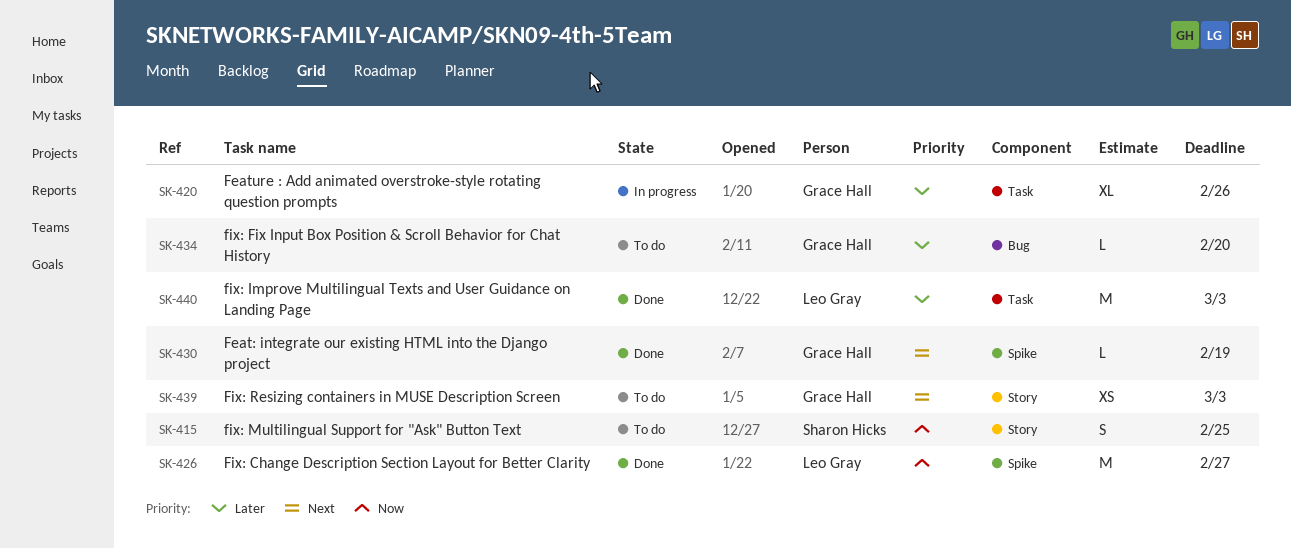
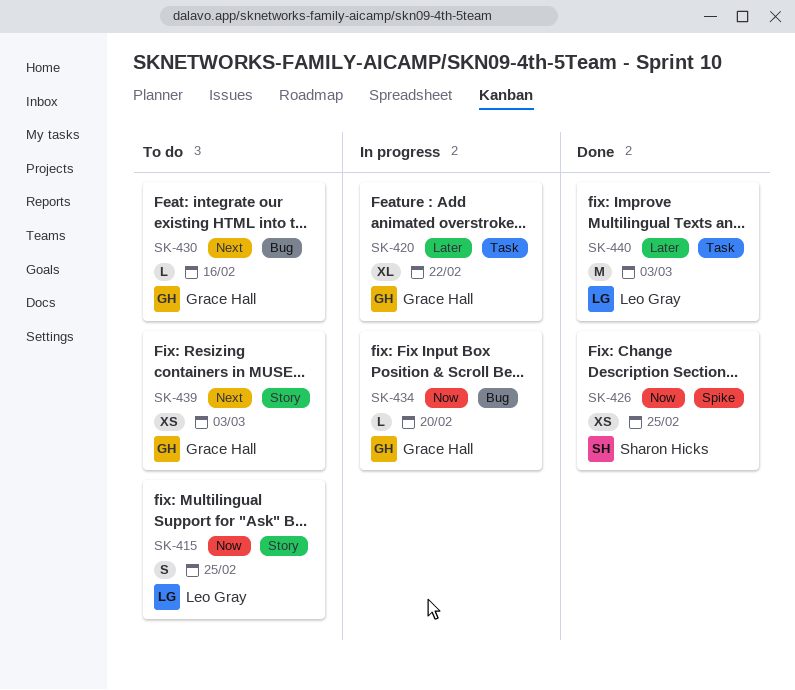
SK-415, owner: Sharon Hicks -> Leo Gray
SK-420, due: Feb 26 -> Feb 22
SK-426, owner: Leo Gray -> Sharon Hicks
SK-426, estimate: M -> XS
SK-426, due: Feb 27 -> Feb 25
SK-430, status: Done -> To do
SK-430, label: Spike -> Bug
SK-430, due: Feb 19 -> Feb 16
SK-434, status: To do -> In progress
SK-434, priority: Later -> Now

